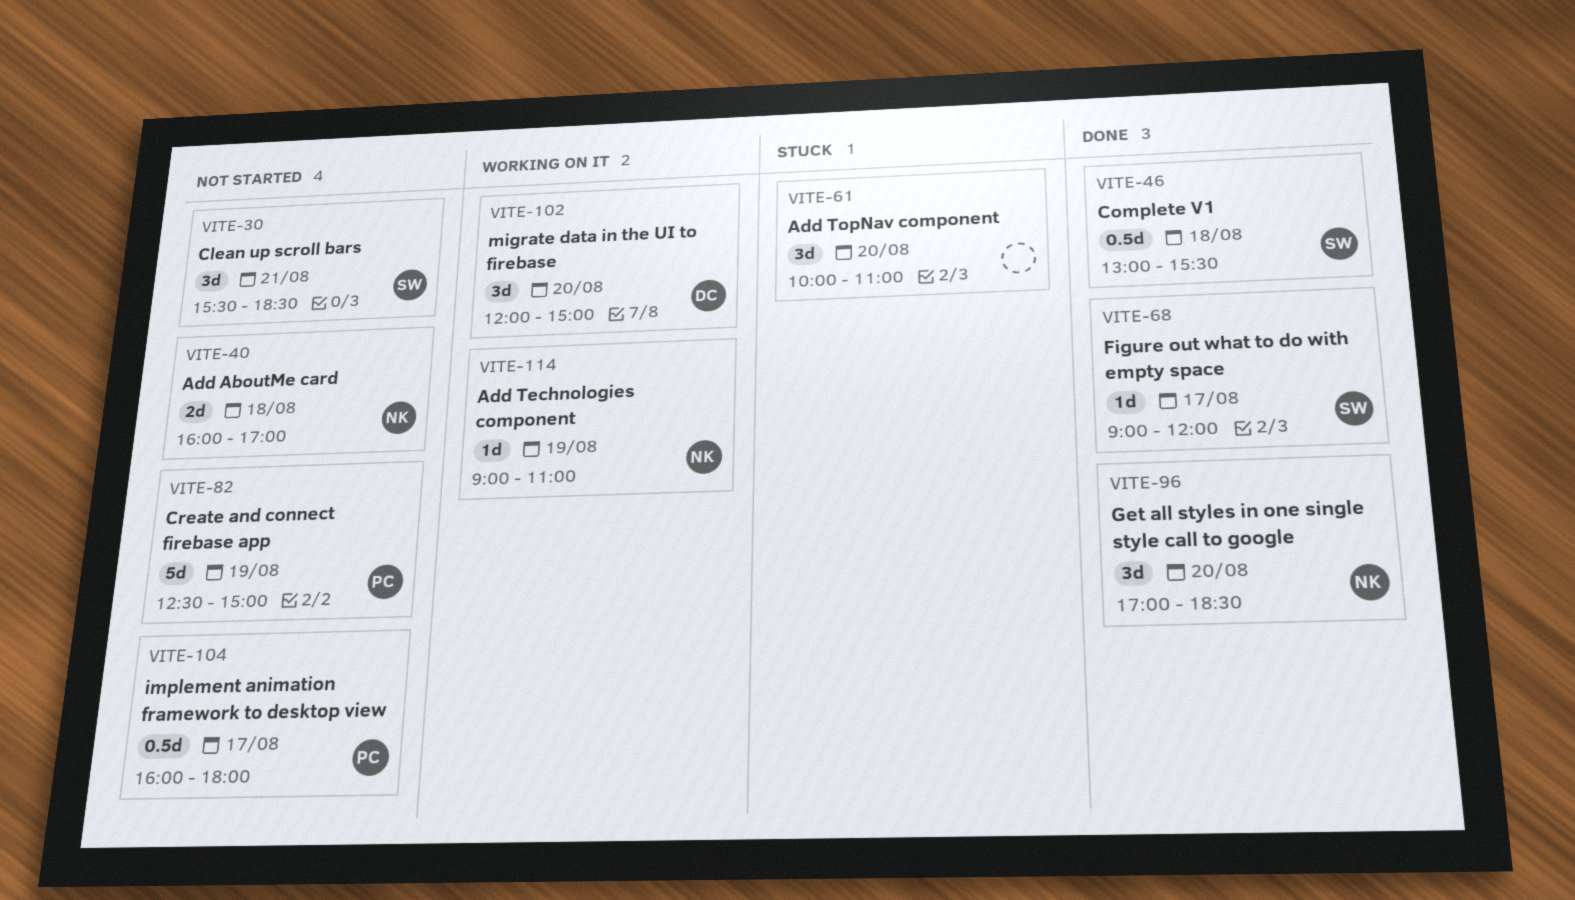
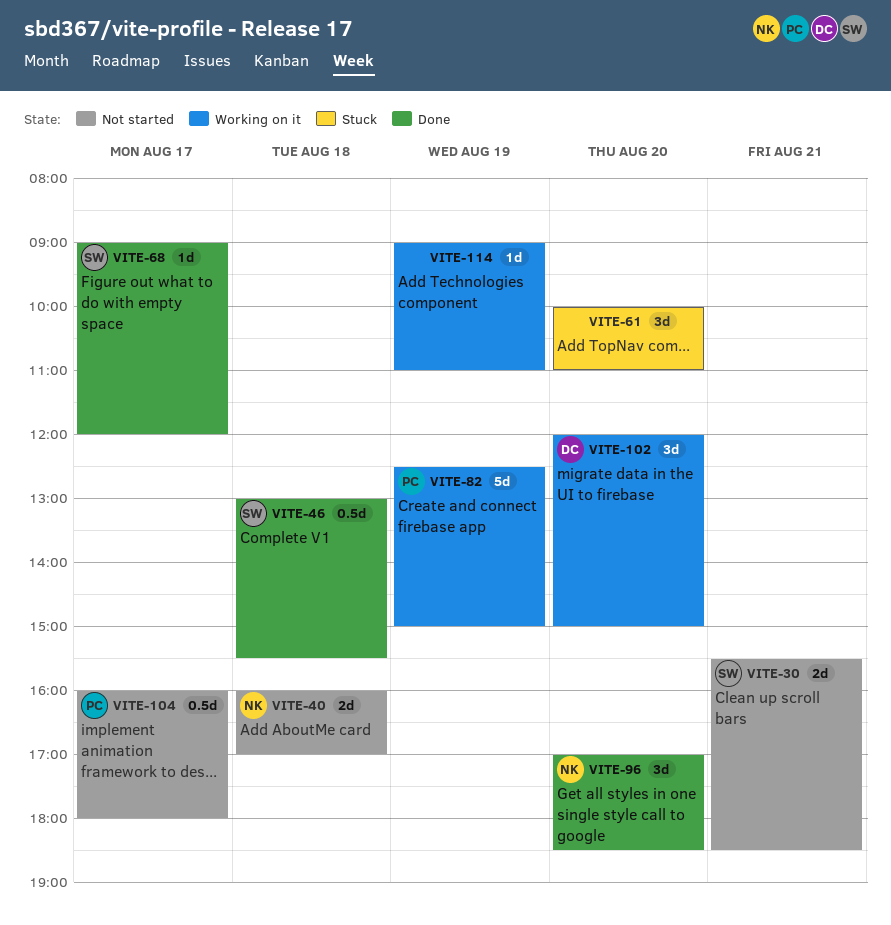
VITE-30, estimate: 3d -> 2d
VITE-82, status: Not started -> Working on it
VITE-114, owner: NK -> none

